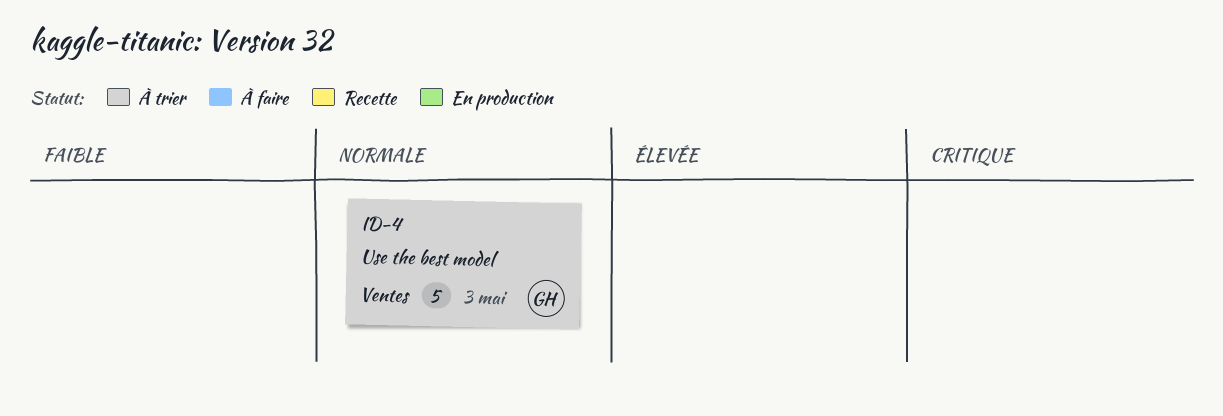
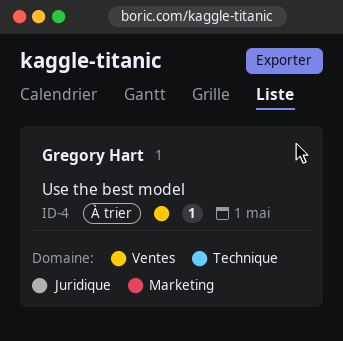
ID-4, estimate: 5 -> 1
ID-4, due: May 3 -> May 1

